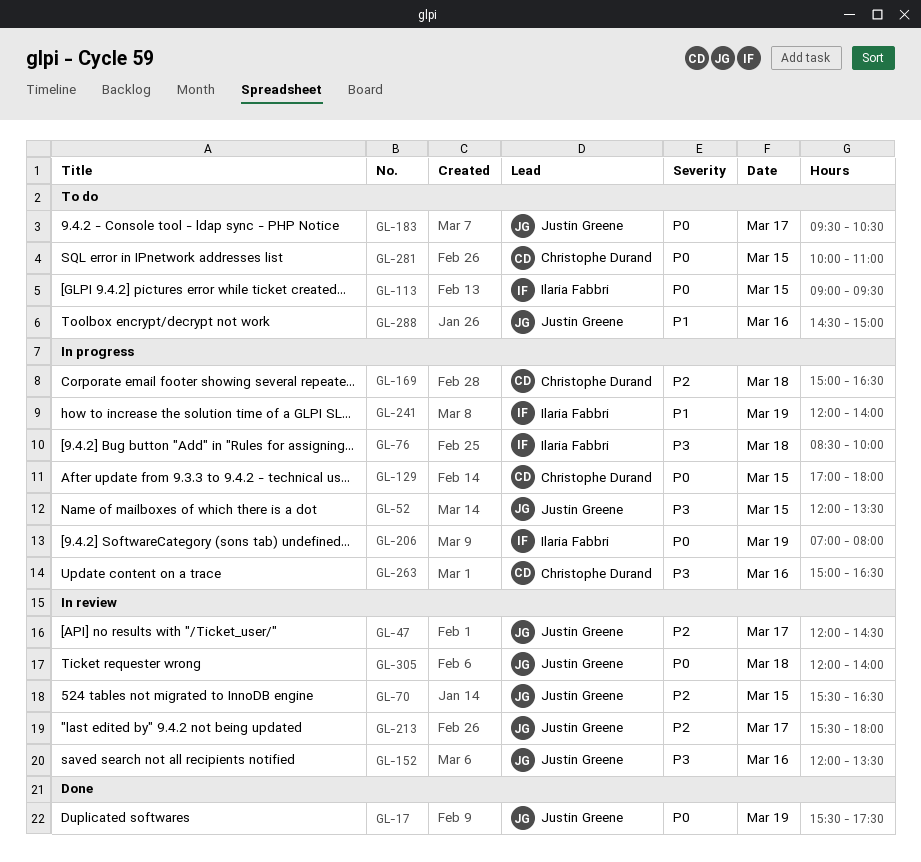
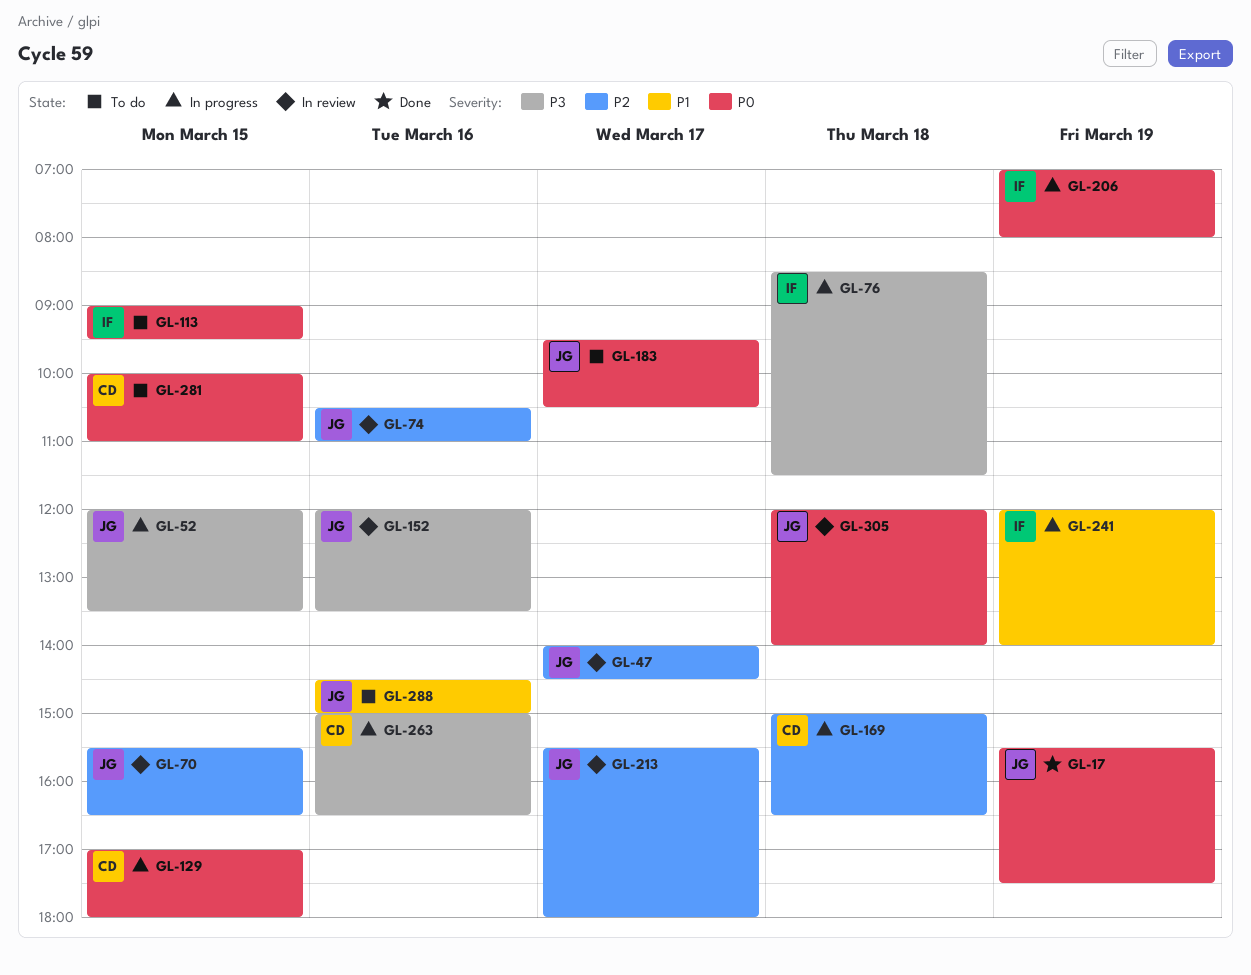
GL-47, begins: 12:00 -> 14:00
GL-74: none -> present
GL-76, ends: 10:00 -> 11:30

